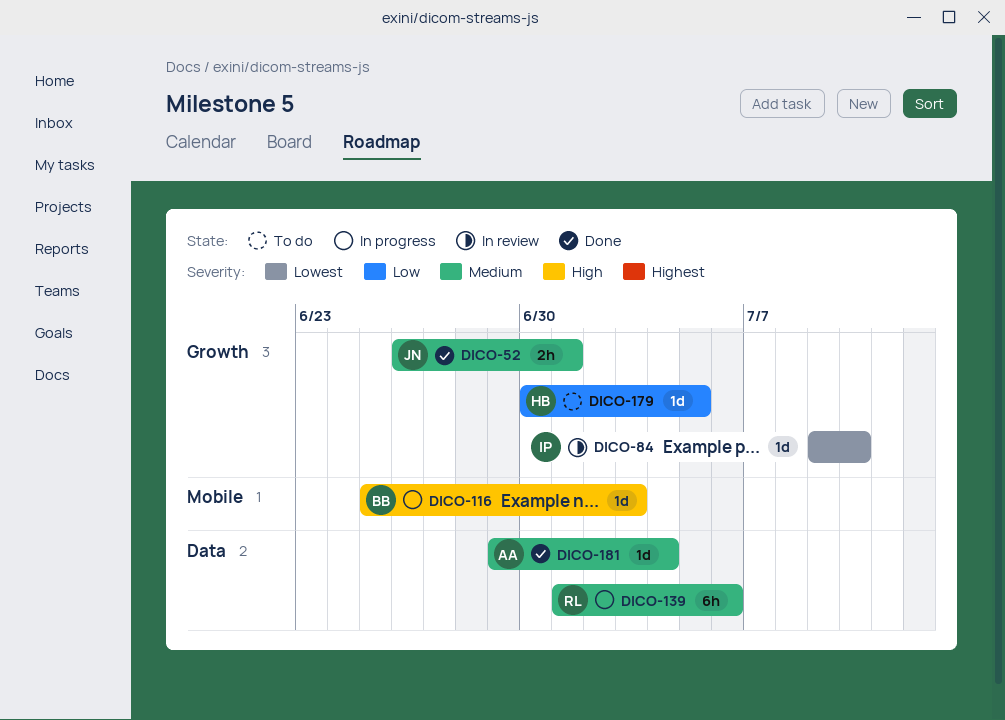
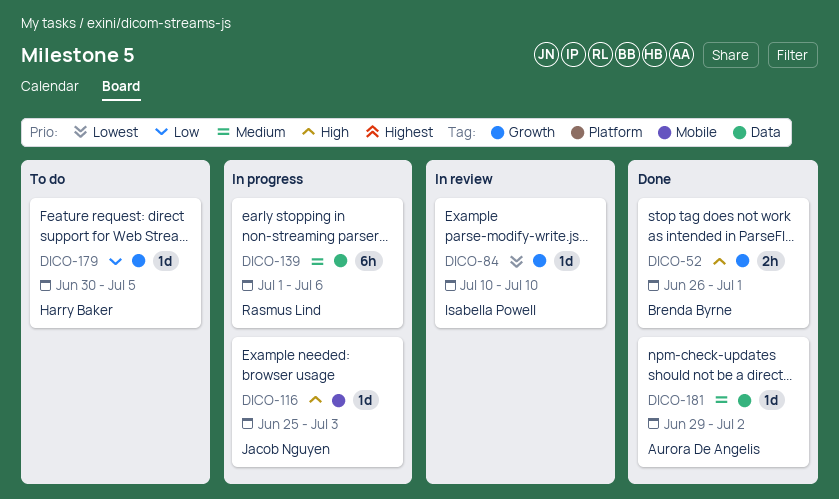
DICO-52, owner: Jacob Nguyen -> Brenda Byrne
DICO-52, priority: Medium -> High
DICO-84, start: Jul 9 -> Jul 10
DICO-116, owner: Brenda Byrne -> Jacob Nguyen
DICO-181, due: Jul 4 -> Jul 2

